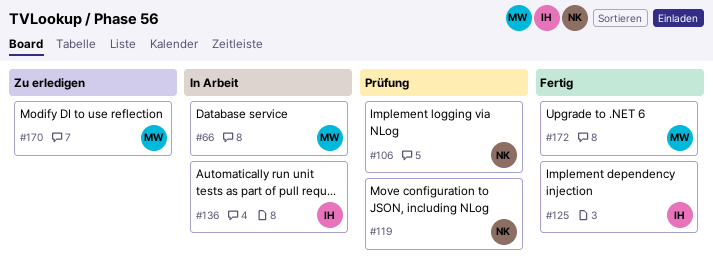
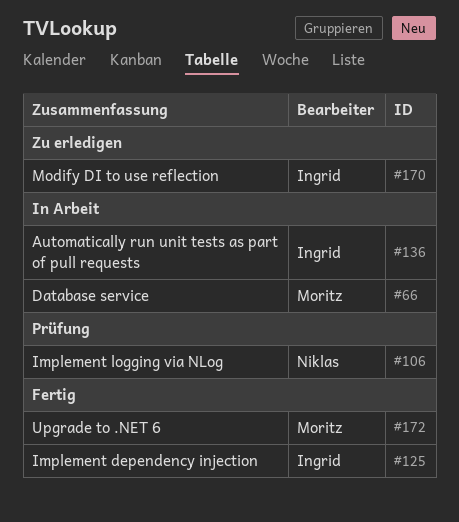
#119: present -> none
#170, owner: Moritz -> Ingrid

